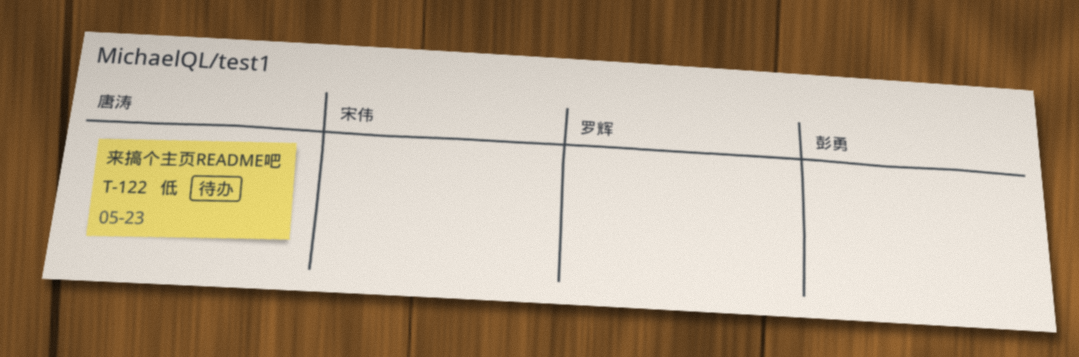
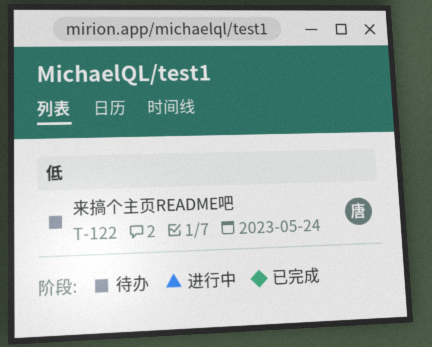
T-122, due: May 23 -> May 24

